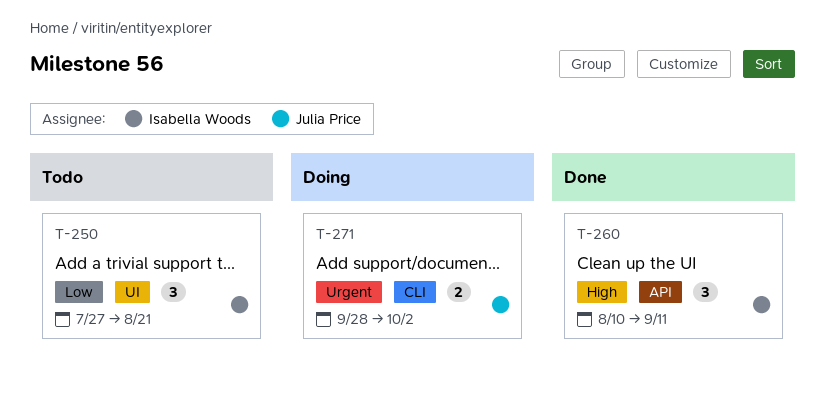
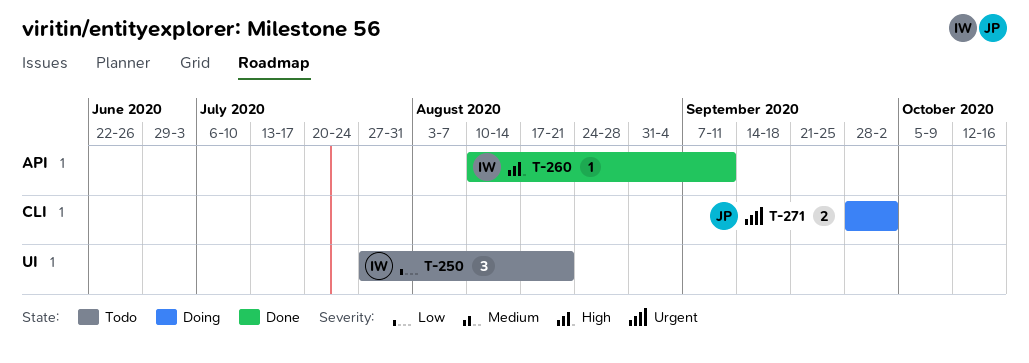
T-260, estimate: 3 -> 1

